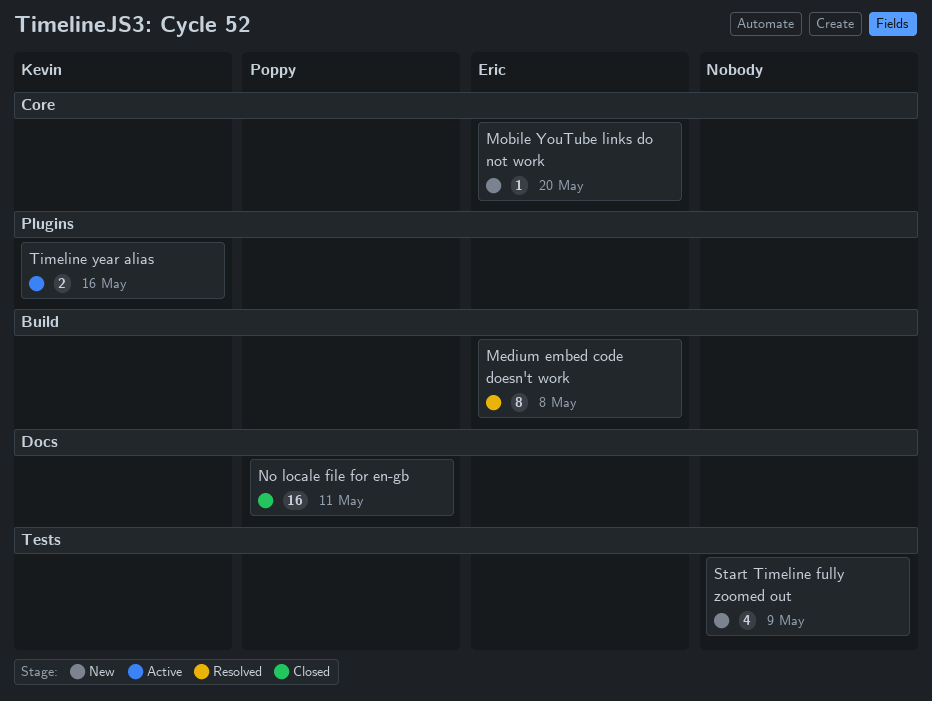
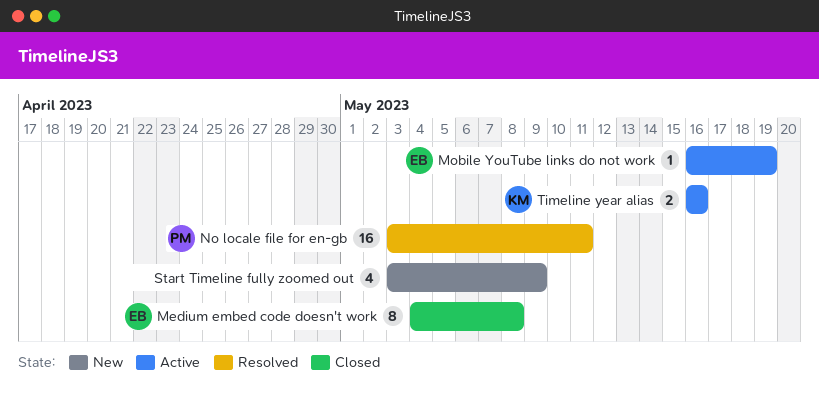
Medium embed code doesn't work, status: Resolved -> Closed
Mobile YouTube links do not work, status: New -> Active
Mobile YouTube links do not work, due: May 20 -> May 19
No locale file for en-gb, status: Closed -> Resolved

